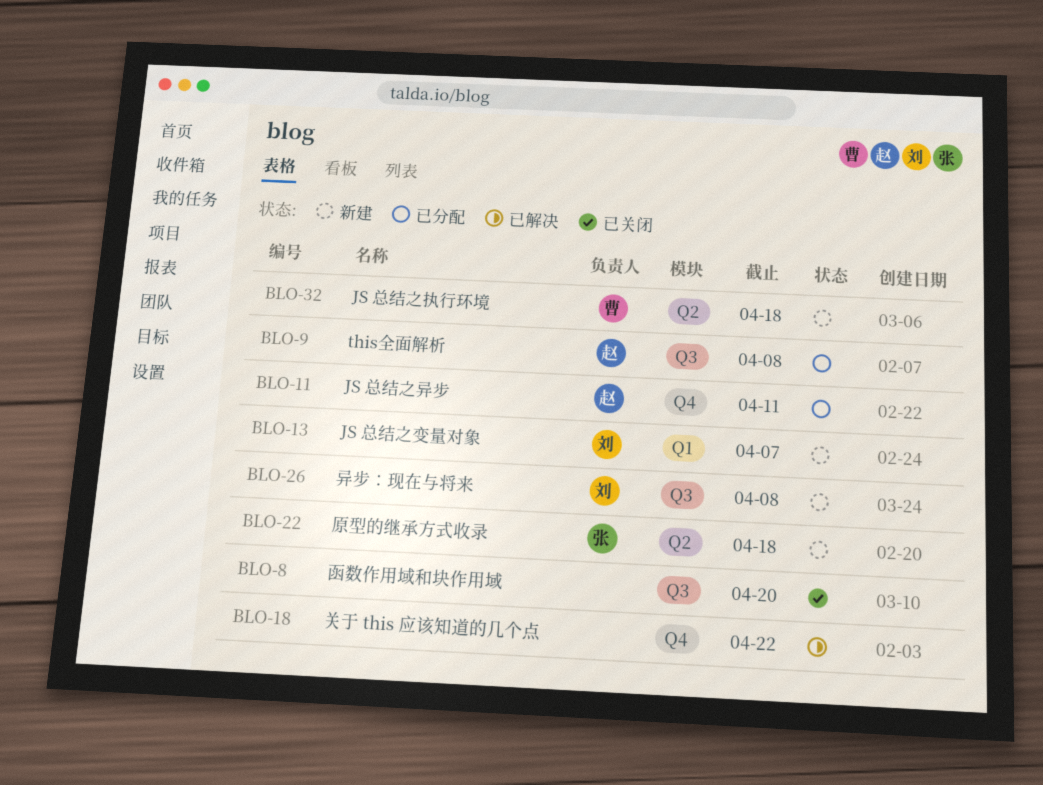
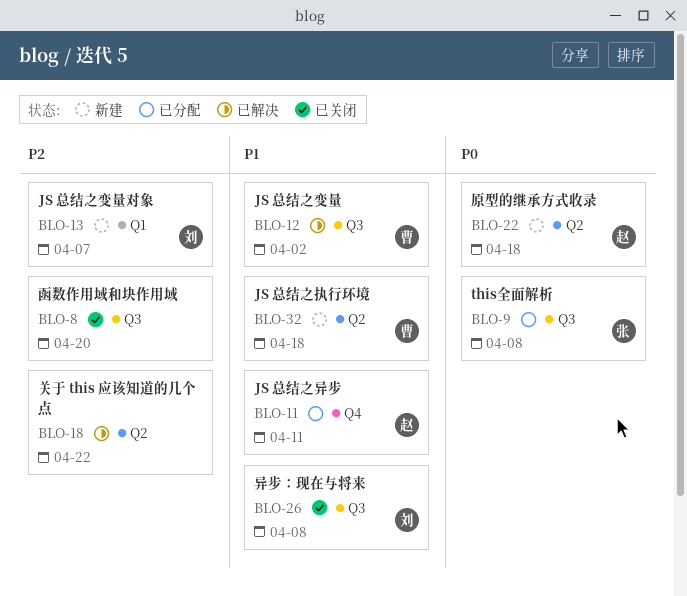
BLO-9, owner: 赵 -> 张
BLO-12: none -> present
BLO-18, label: Q4 -> Q2
BLO-22, owner: 张 -> 赵
BLO-26, status: 新建 -> 已关闭

